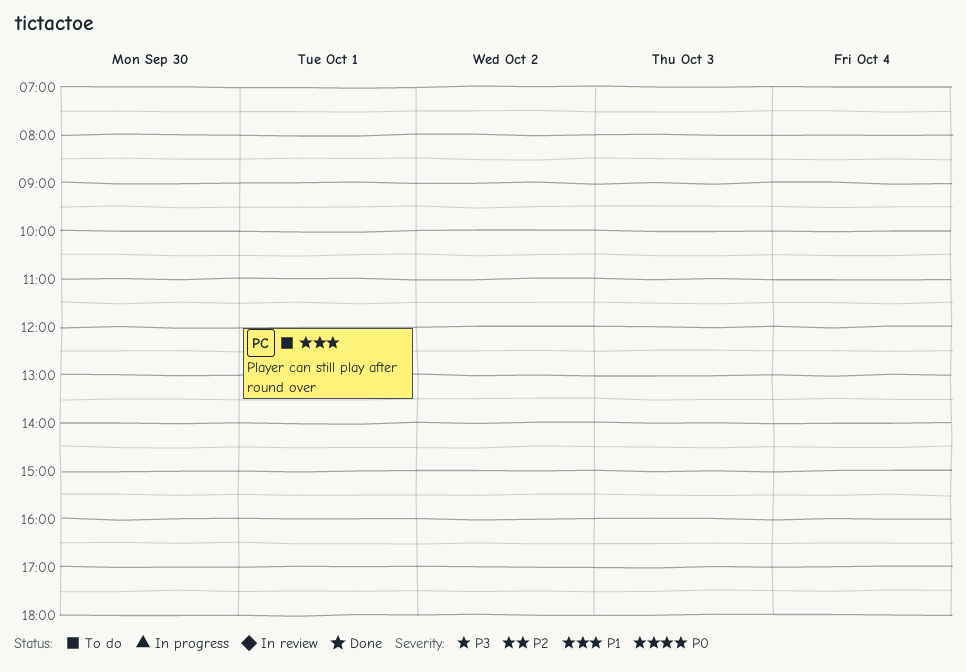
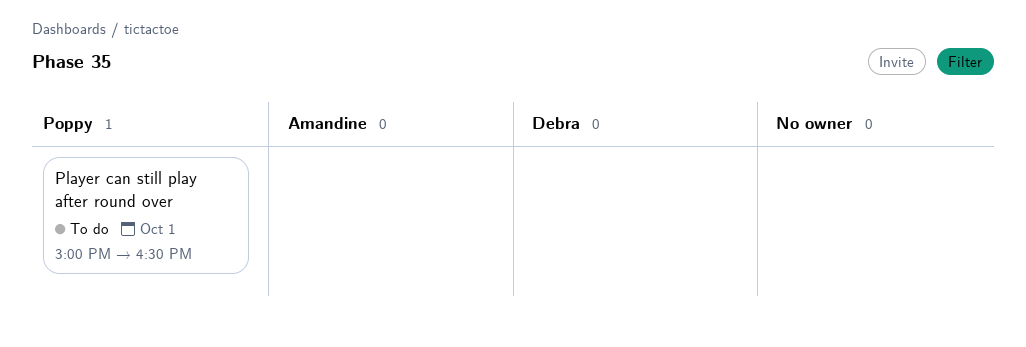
Player can still play after round over, begins: 12:00 -> 15:00
Player can still play after round over, ends: 13:30 -> 16:30

